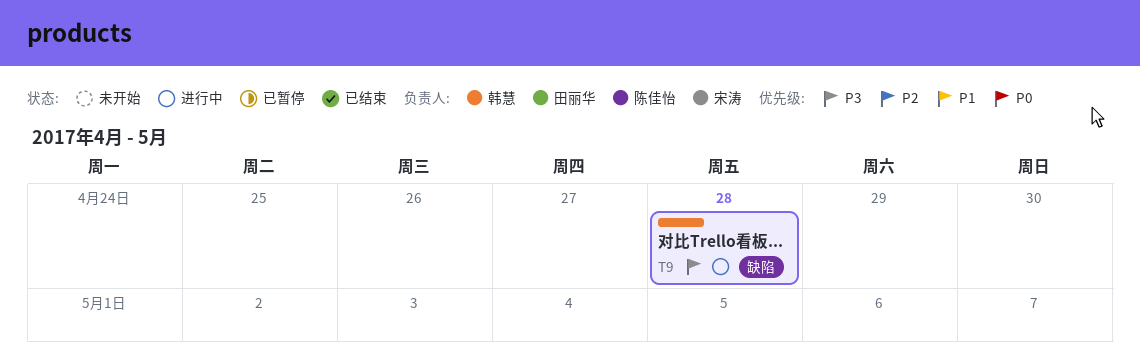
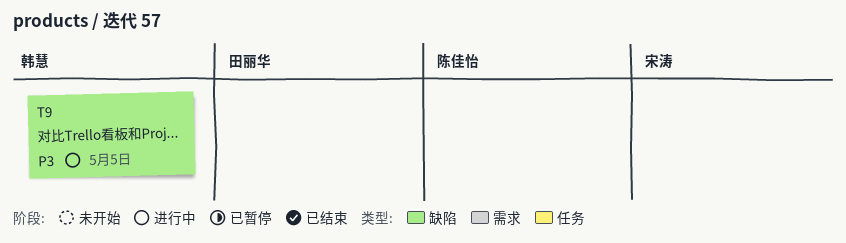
T9, due: Apr 28 -> May 5

